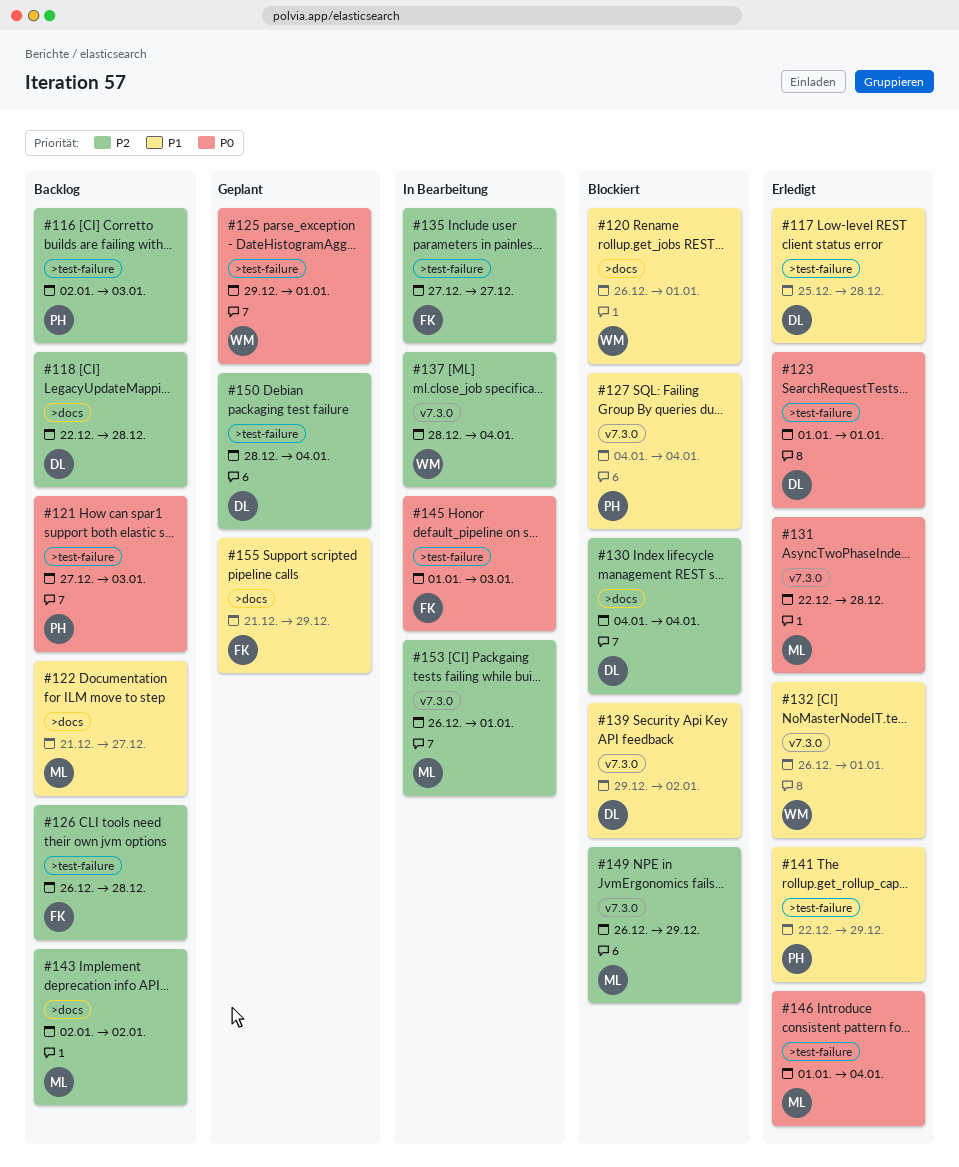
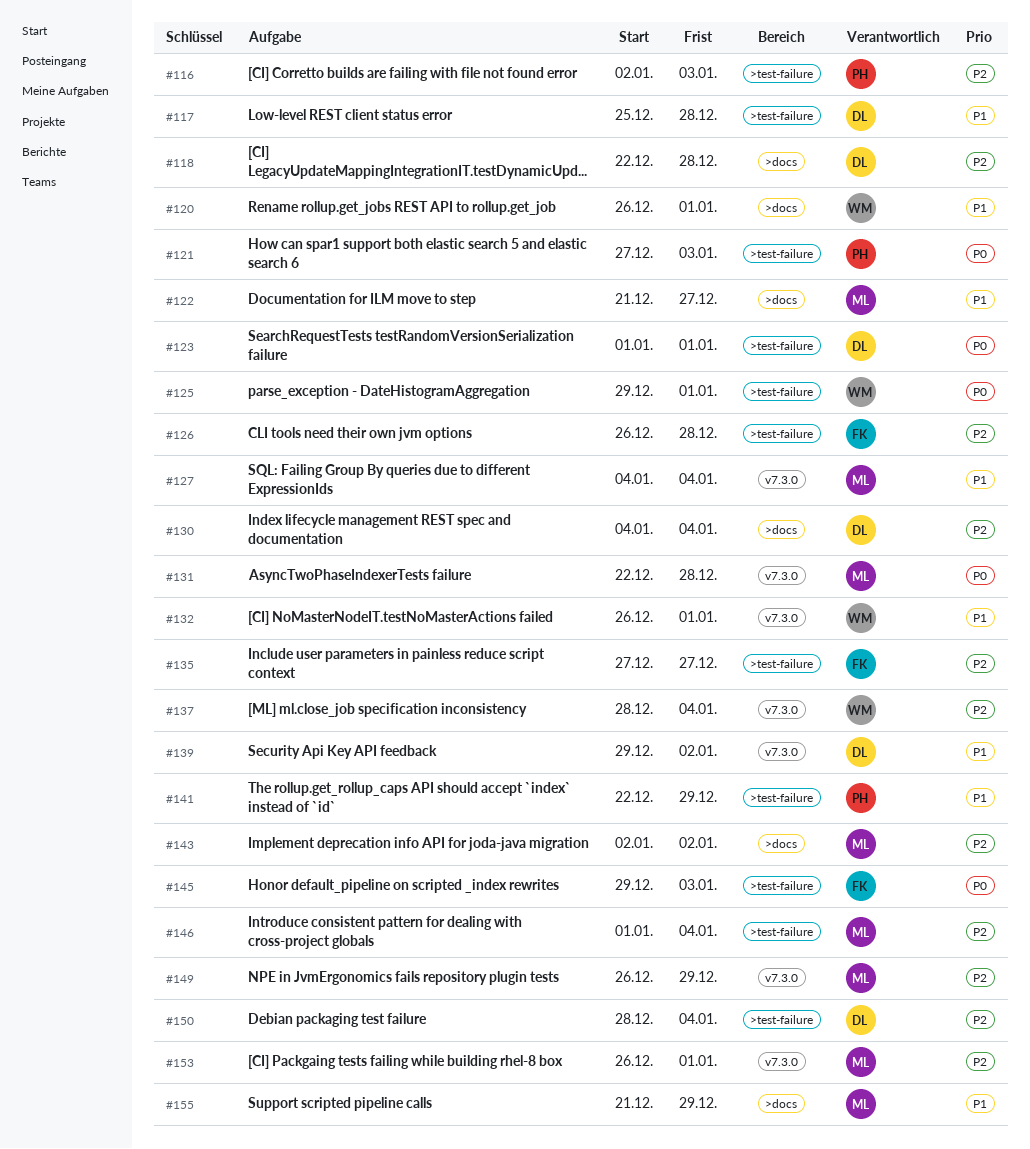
#127, owner: PH -> ML
#145, start: Jan 1 -> Dec 29
#146, priority: P0 -> P2
#155, owner: FK -> ML

